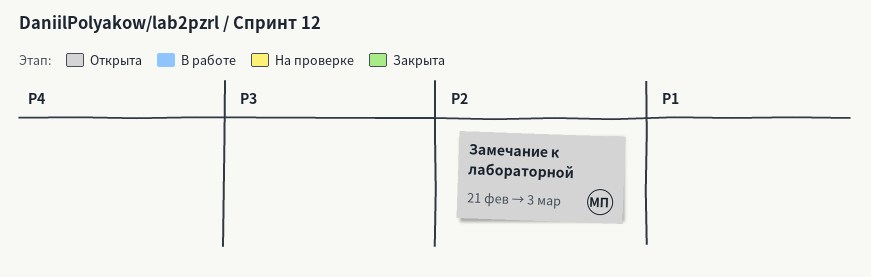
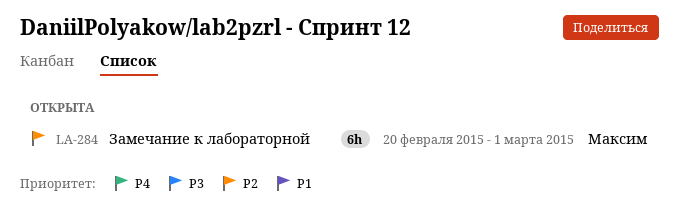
Замечание к лабораторной, start: Feb 21 -> Feb 20
Замечание к лабораторной, due: Mar 3 -> Mar 1

